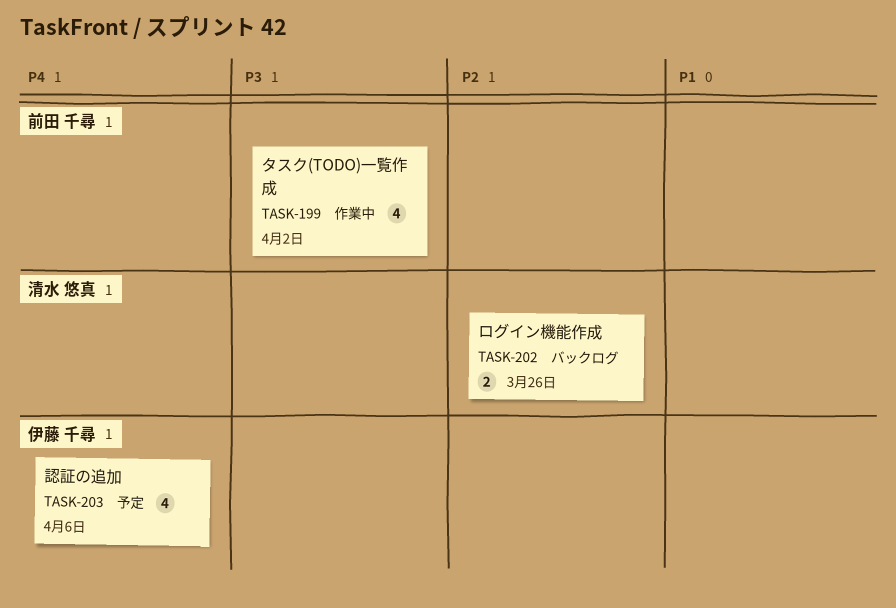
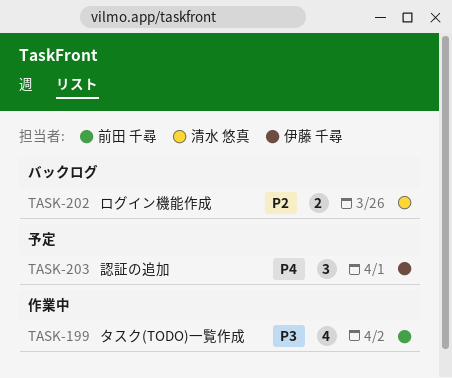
TASK-203, estimate: 4 -> 3
TASK-203, due: Apr 6 -> Apr 1

